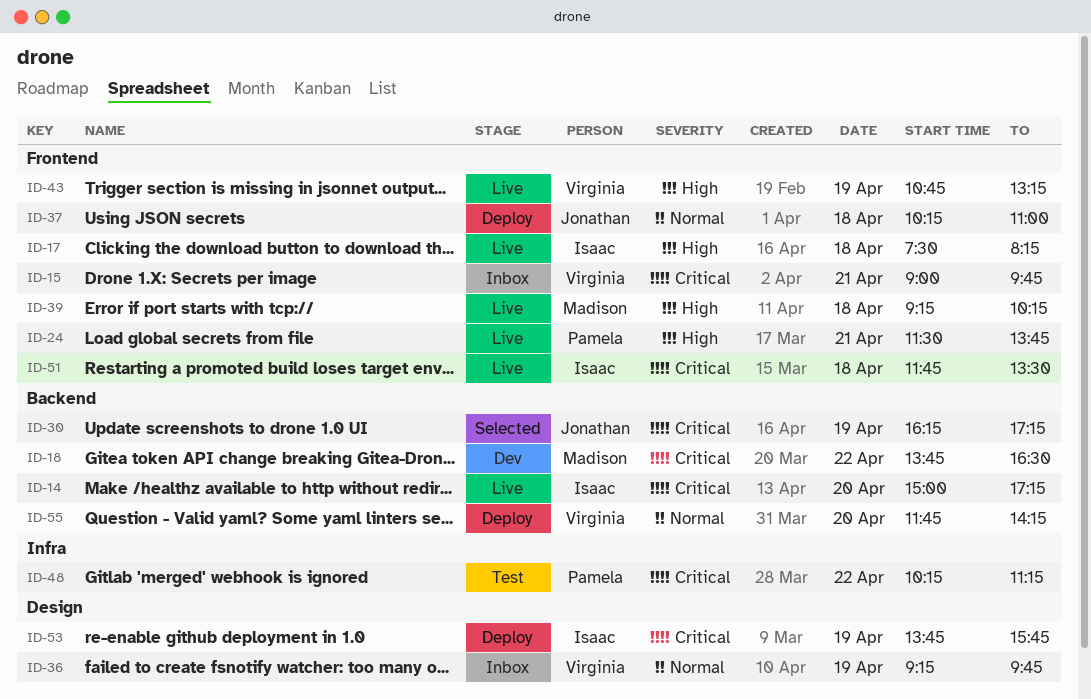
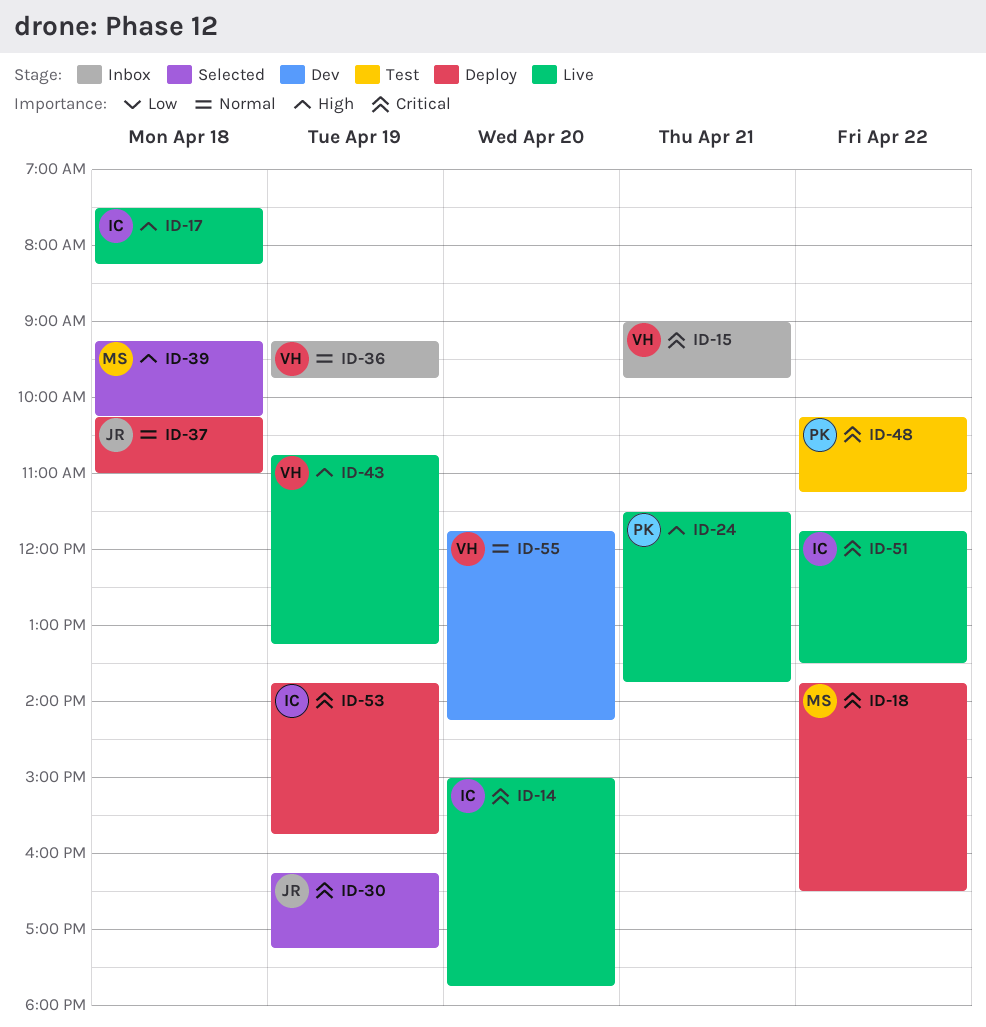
ID-14, ends: 17:15 -> 17:45
ID-18, status: Dev -> Deploy
ID-39, status: Live -> Selected
ID-51, day: Apr 18 -> Apr 22
ID-55, status: Deploy -> Dev

